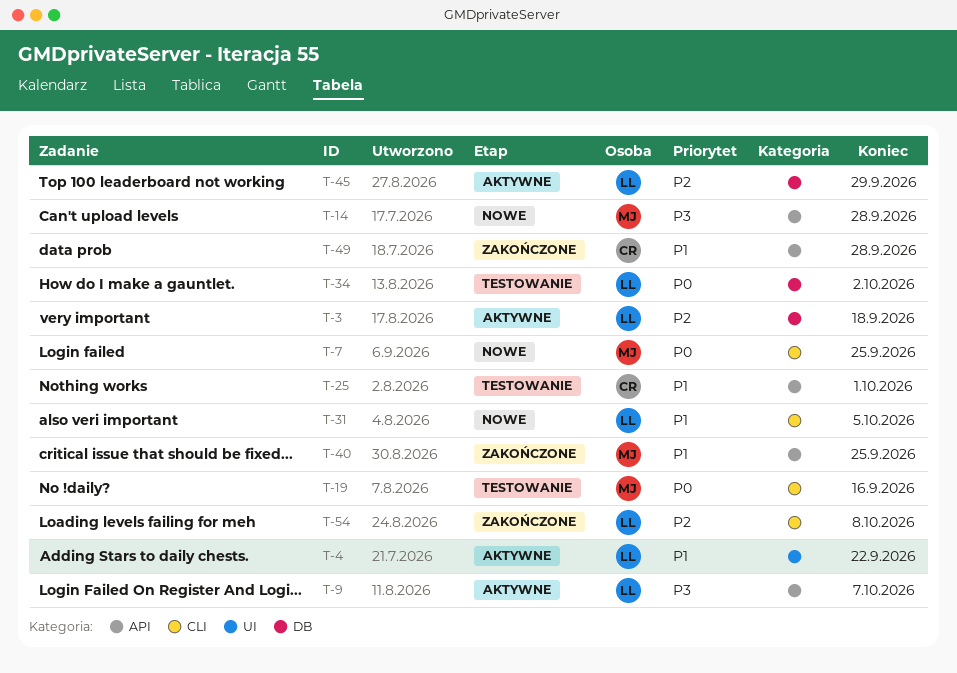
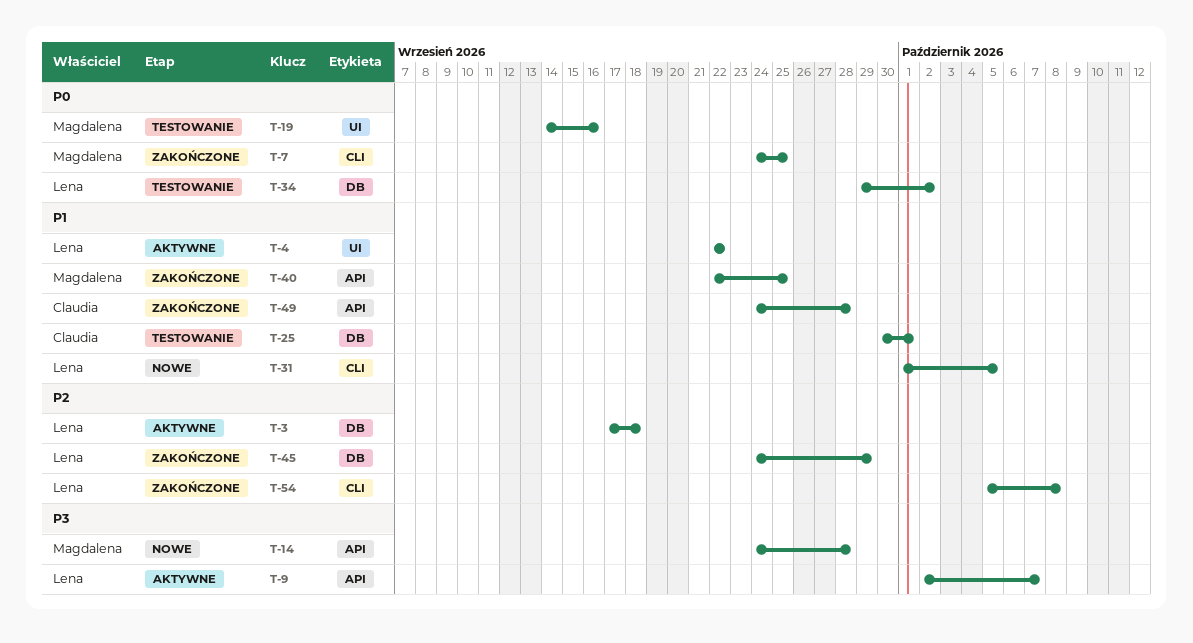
T-7, status: Nowe -> Zakończone
T-19, label: CLI -> UI
T-25, label: API -> DB
T-45, status: Aktywne -> Zakończone

